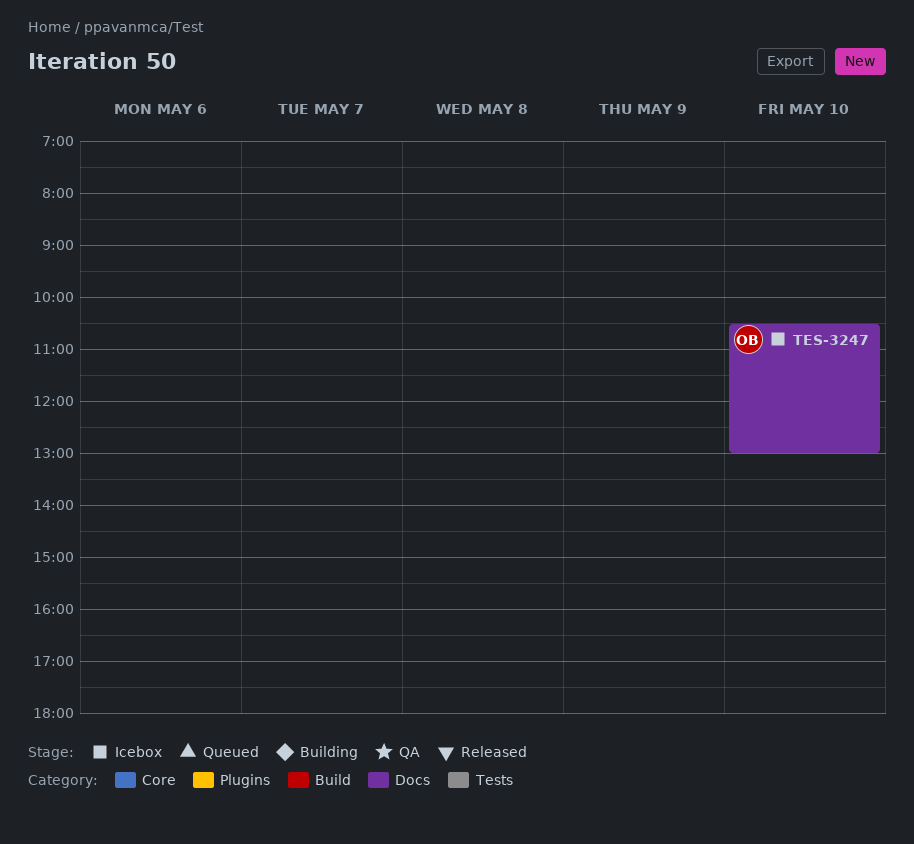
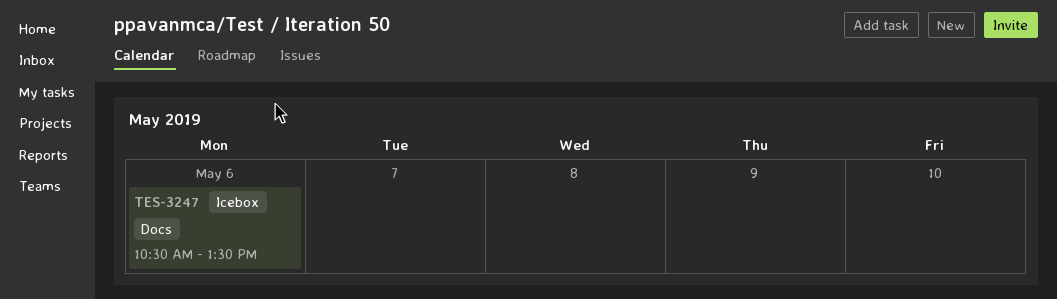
TES-3247, day: May 10 -> May 6
TES-3247, ends: 13:00 -> 13:30

